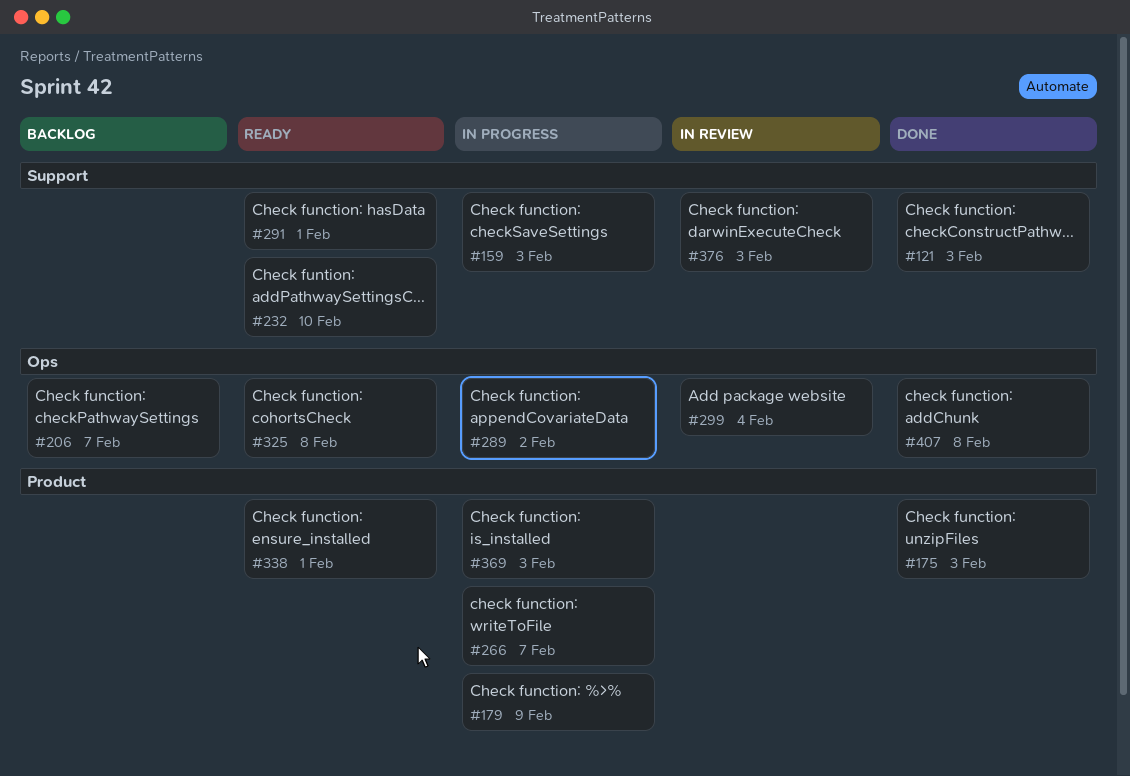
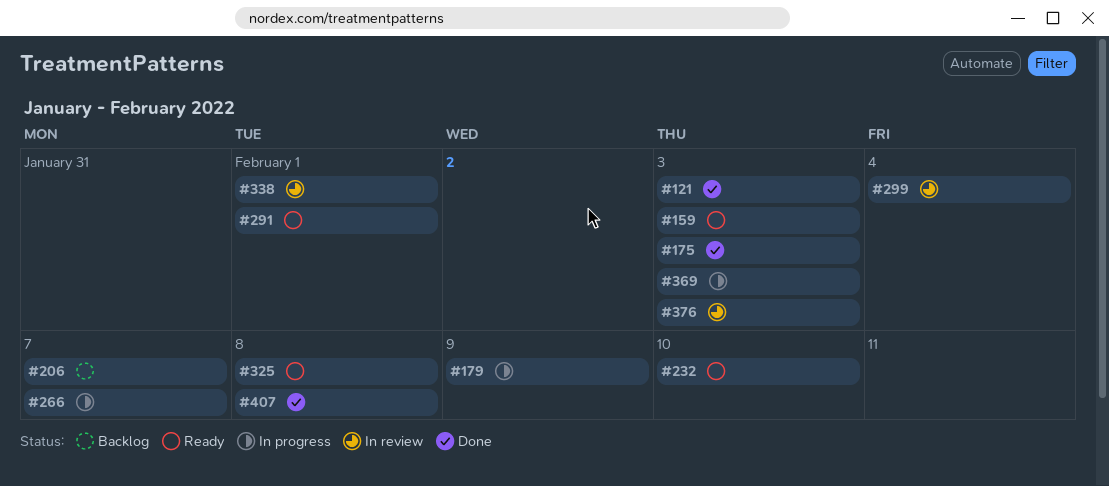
#159, status: In progress -> Ready
#289: present -> none
#338, status: Ready -> In review

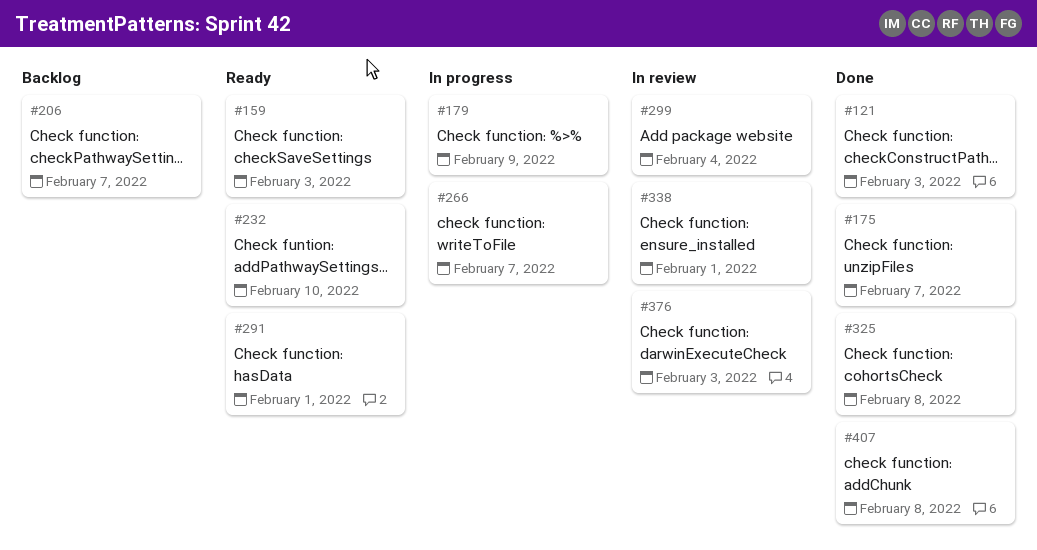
#175, due: Feb 3 -> Feb 7
#325, status: Ready -> Done
#369: present -> none

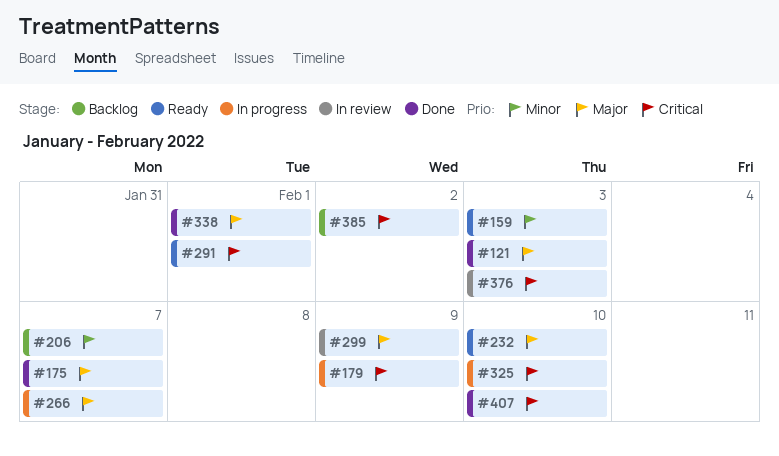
#299, due: Feb 4 -> Feb 9
#325, status: Done -> In progress
#325, due: Feb 8 -> Feb 10
#338, status: In review -> Done
#385: none -> present
#407, due: Feb 8 -> Feb 10

